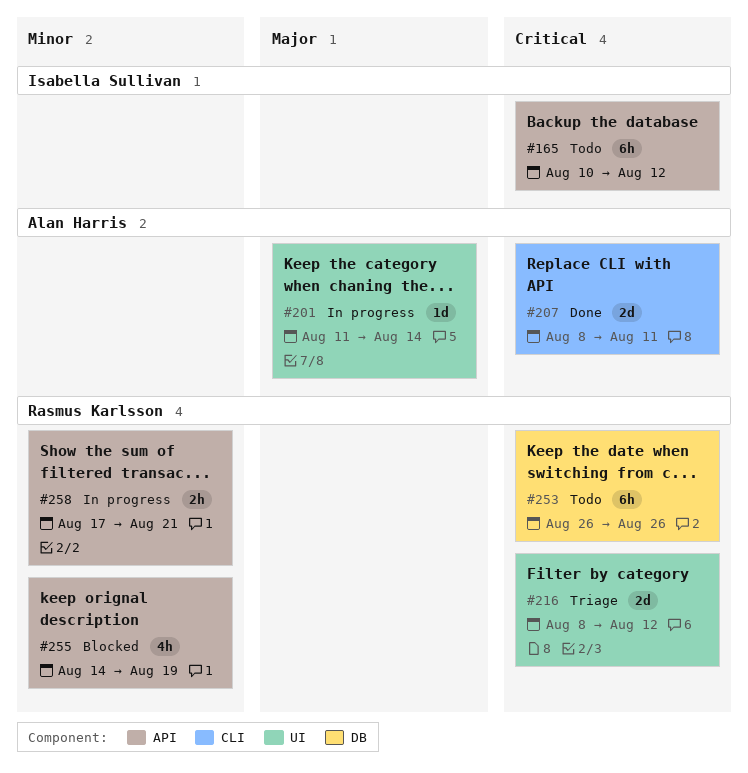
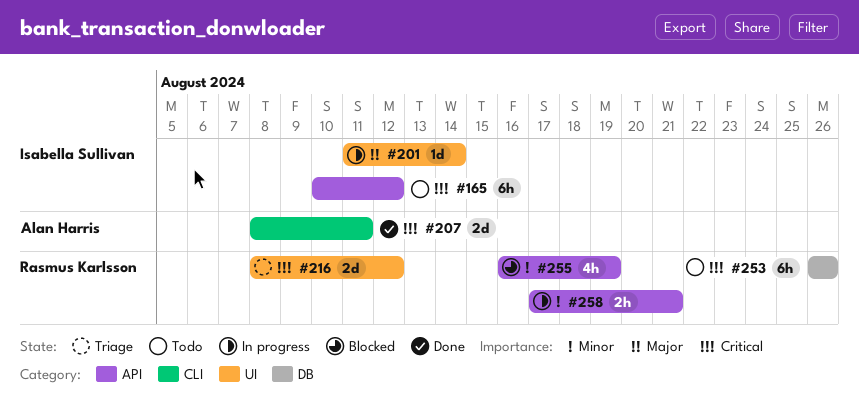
#201, owner: Alan Harris -> Isabella Sullivan
#255, start: Aug 14 -> Aug 16

